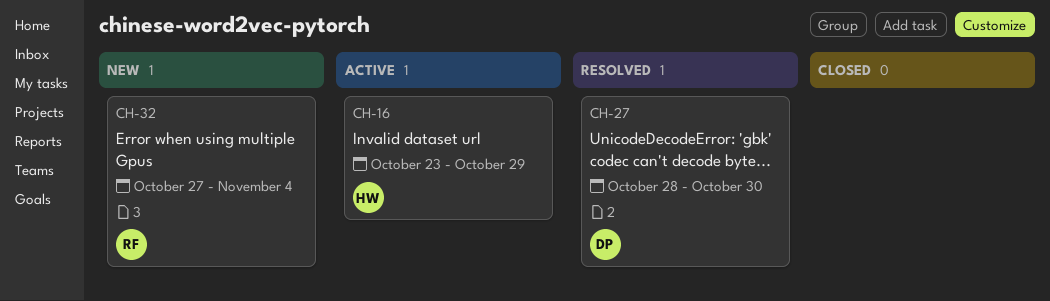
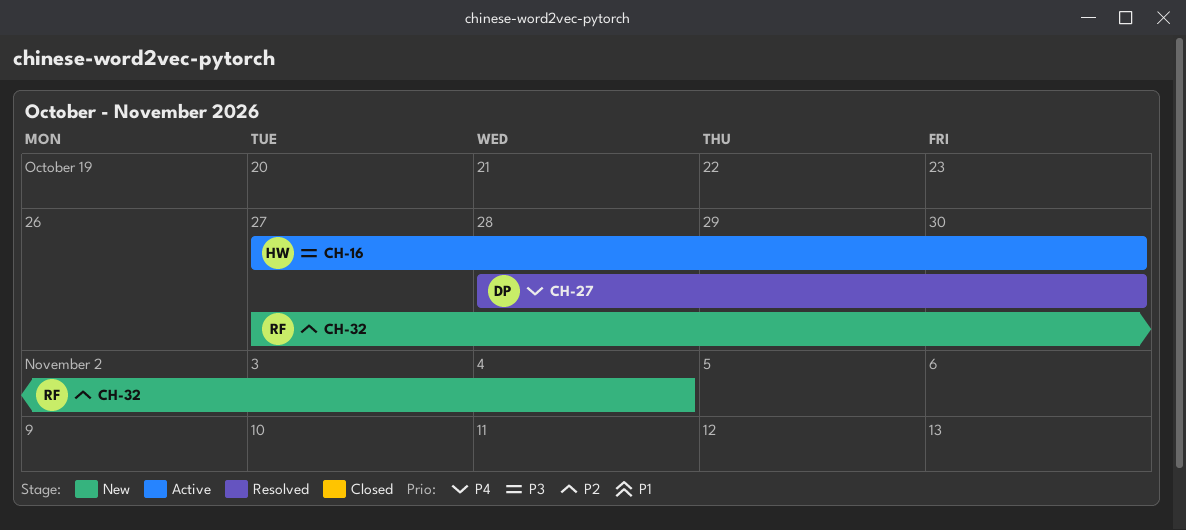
CH-16, start: Oct 23 -> Oct 27
CH-16, due: Oct 29 -> Oct 30

